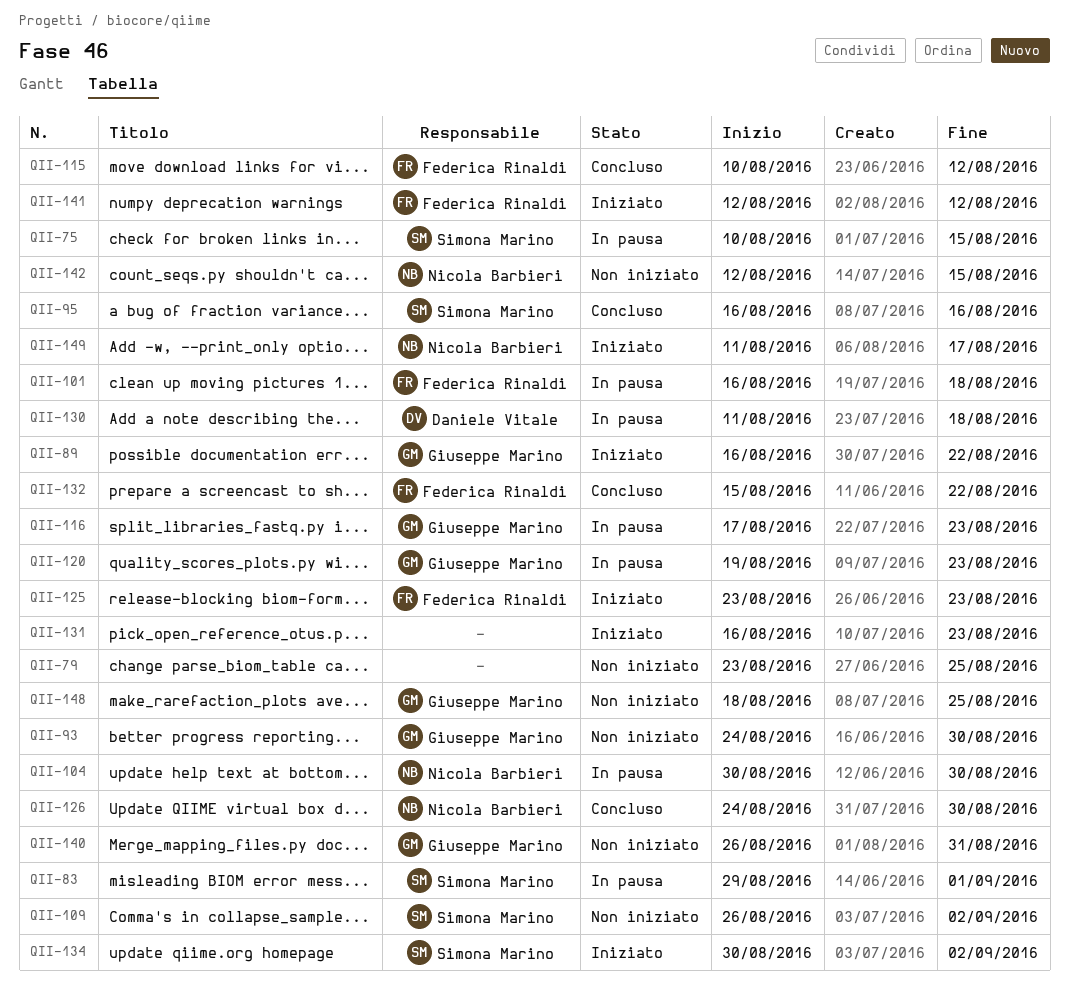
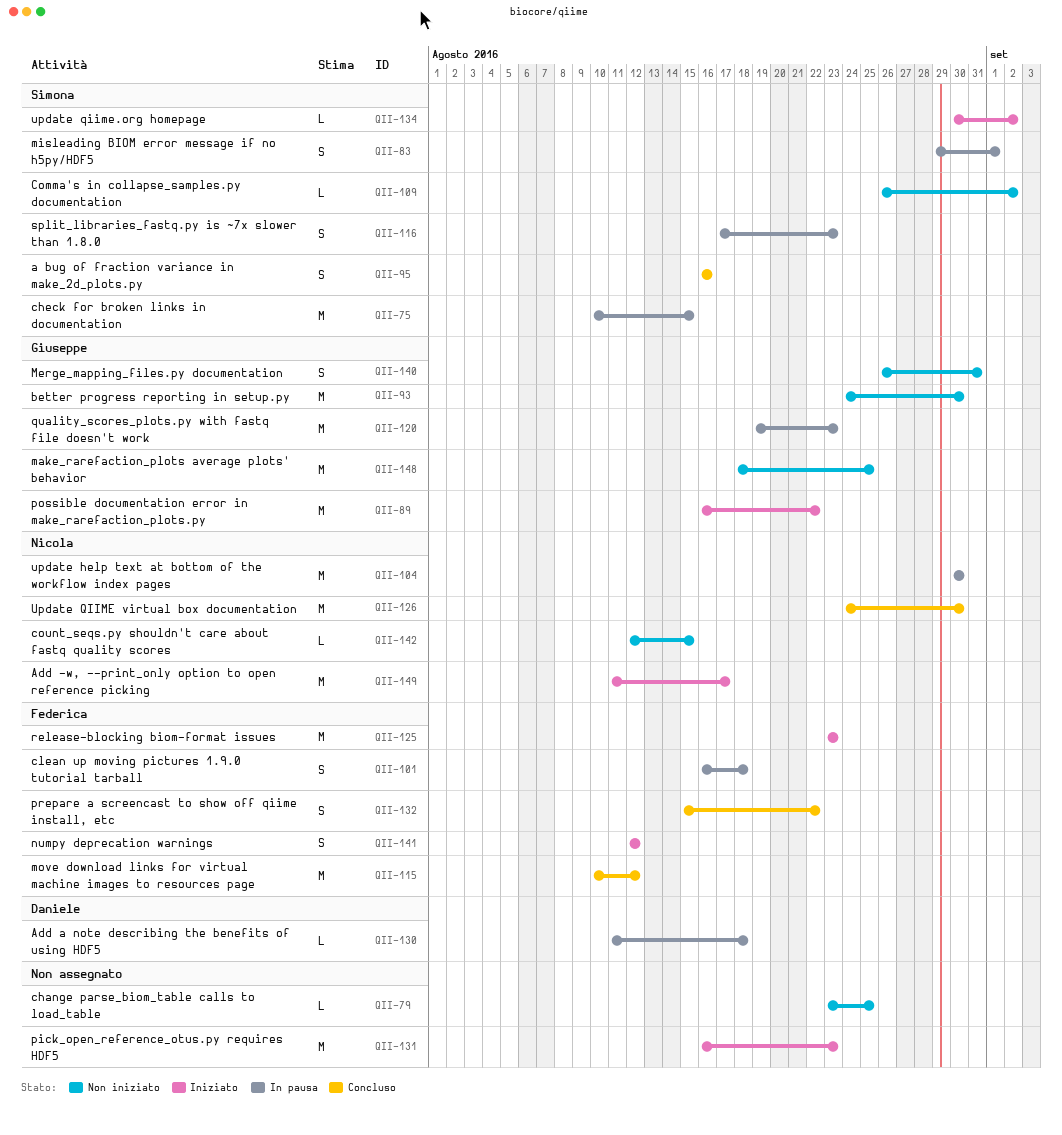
QII-116, owner: Giuseppe Marino -> Simona Marino

